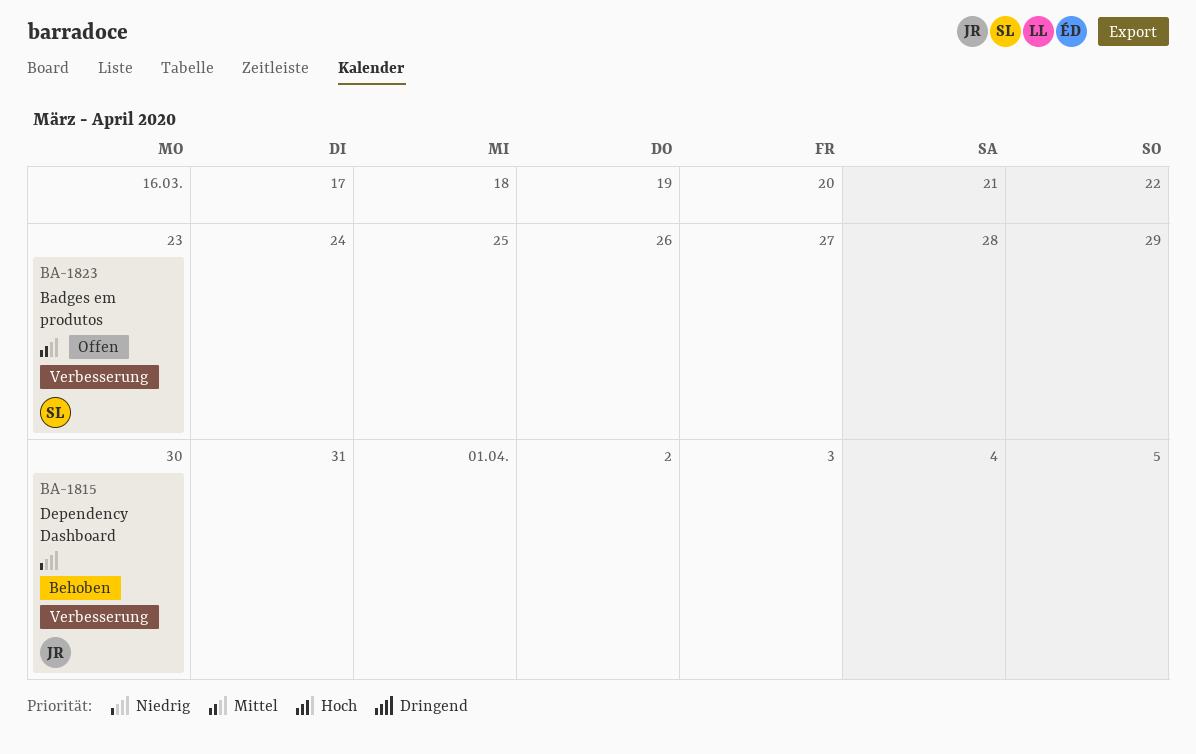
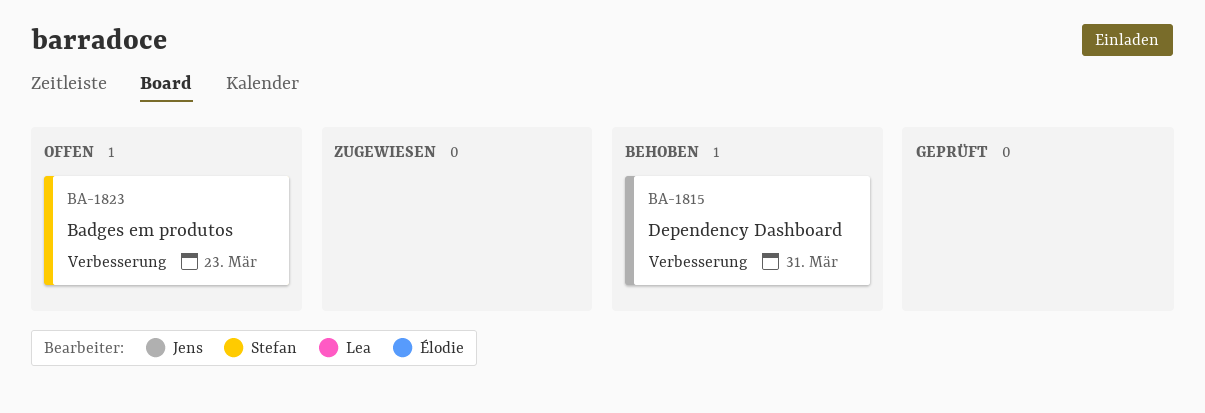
BA-1815, due: Mar 30 -> Mar 31

